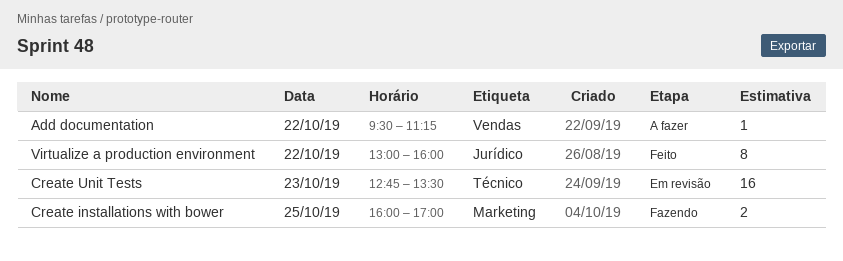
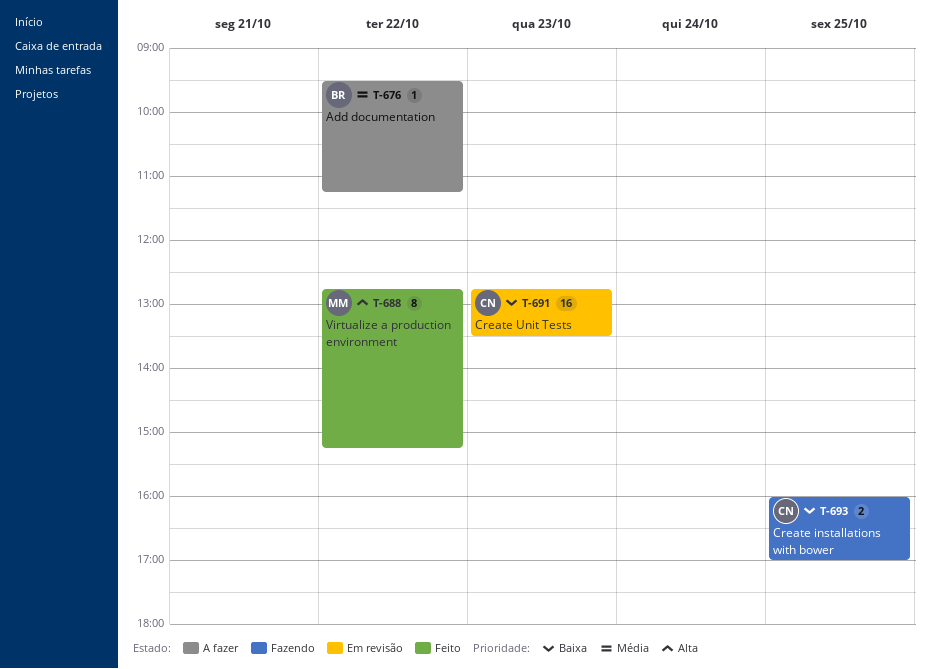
Virtualize a production environment, begins: 13:00 -> 12:45
Virtualize a production environment, ends: 16:00 -> 15:15

